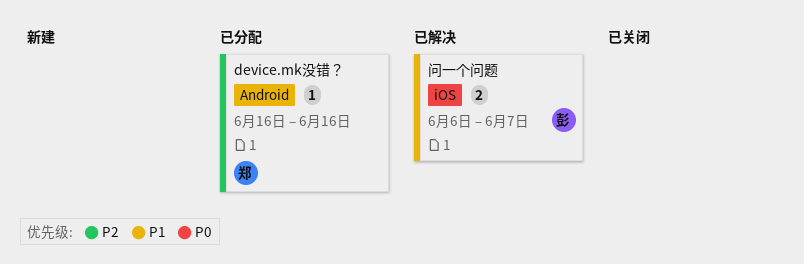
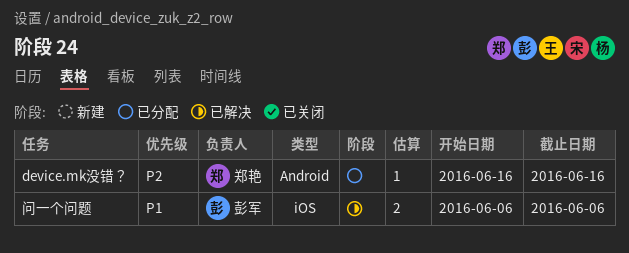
问一个问题, due: Jun 7 -> Jun 6

